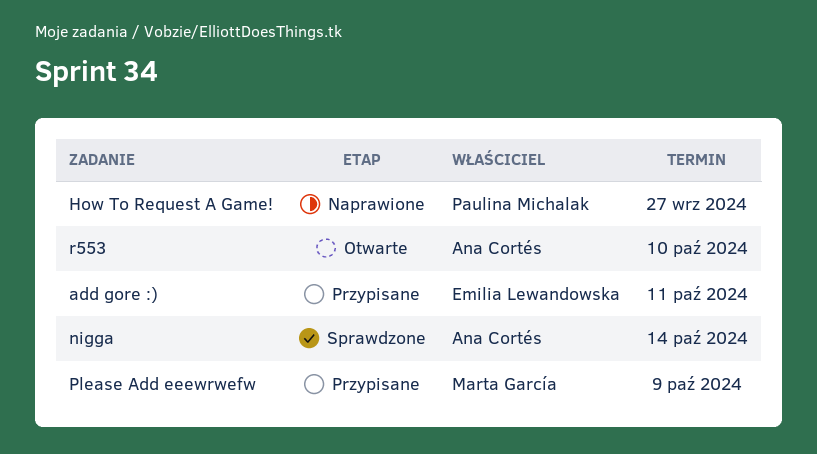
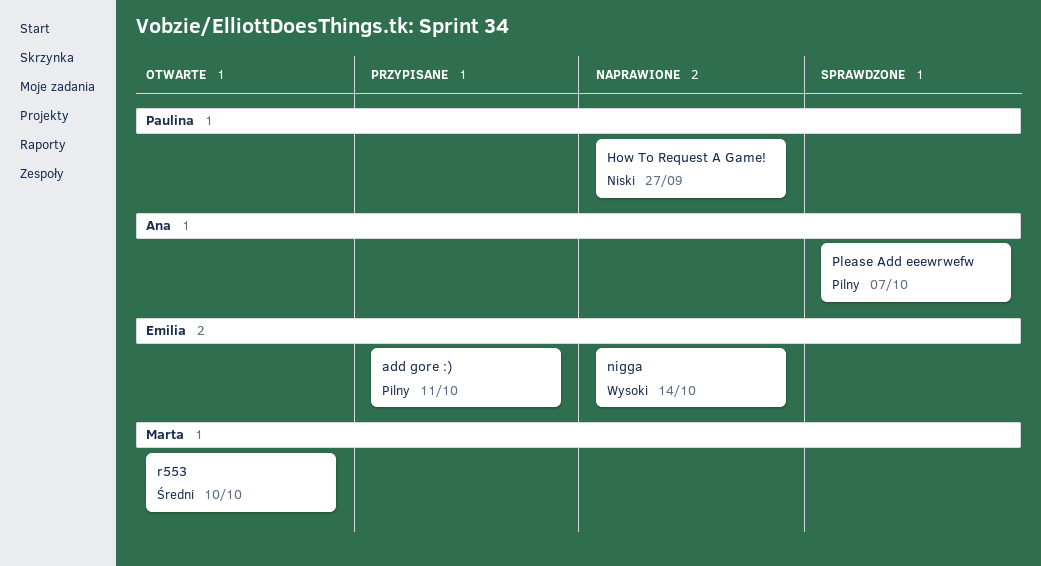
nigga, status: Sprawdzone -> Naprawione
nigga, owner: Ana Cortés -> Emilia Lewandowska
Please Add eeewrwefw, status: Przypisane -> Sprawdzone
Please Add eeewrwefw, owner: Marta García -> Ana Cortés
Please Add eeewrwefw, due: Oct 9 -> Oct 7
r553, owner: Ana Cortés -> Marta García

